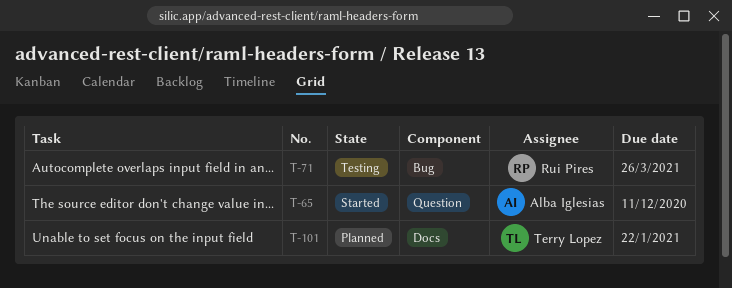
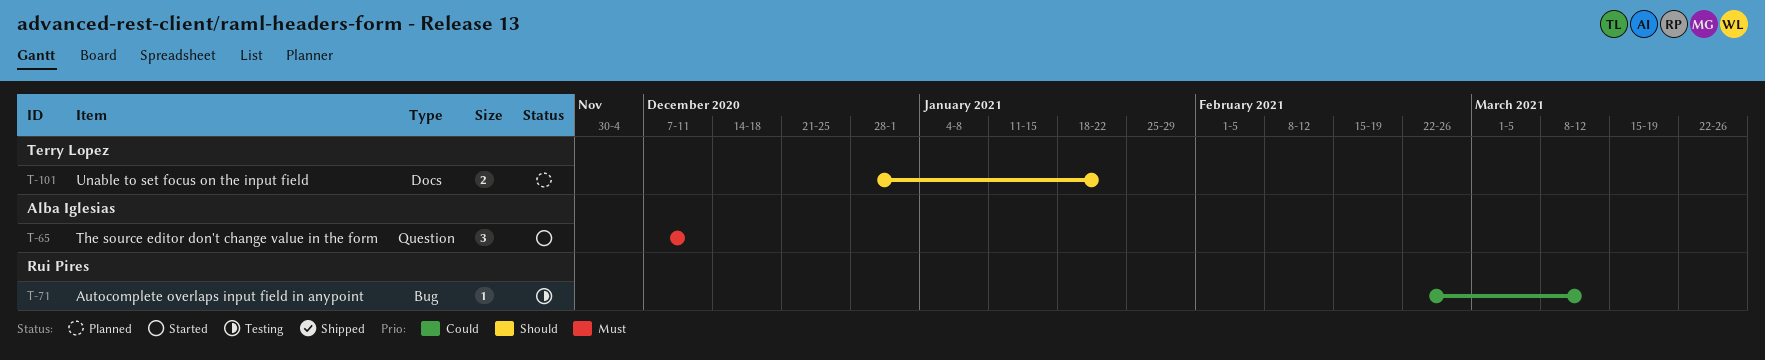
T-71, due: Mar 26 -> Mar 12

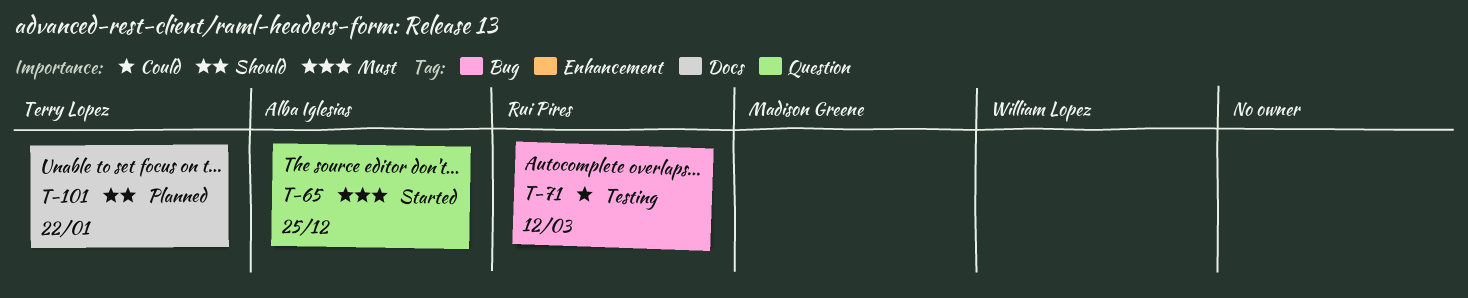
T-65, due: Dec 11 -> Dec 25

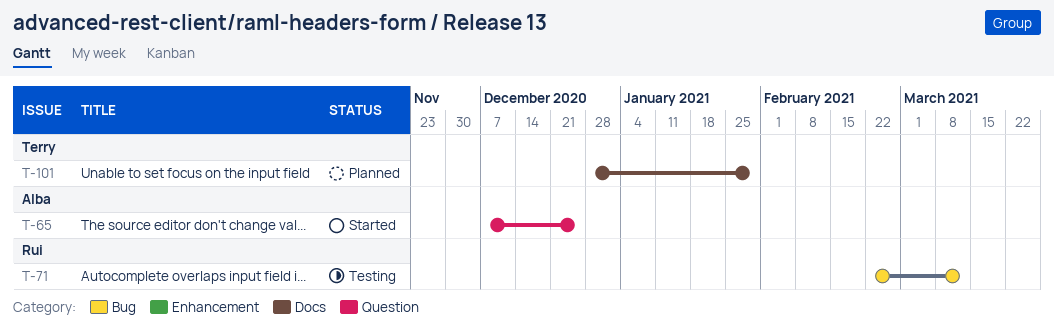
T-101, due: Jan 22 -> Jan 29

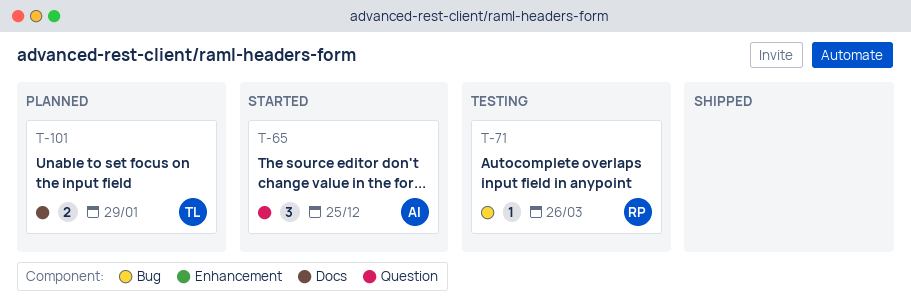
T-71, due: Mar 12 -> Mar 26

